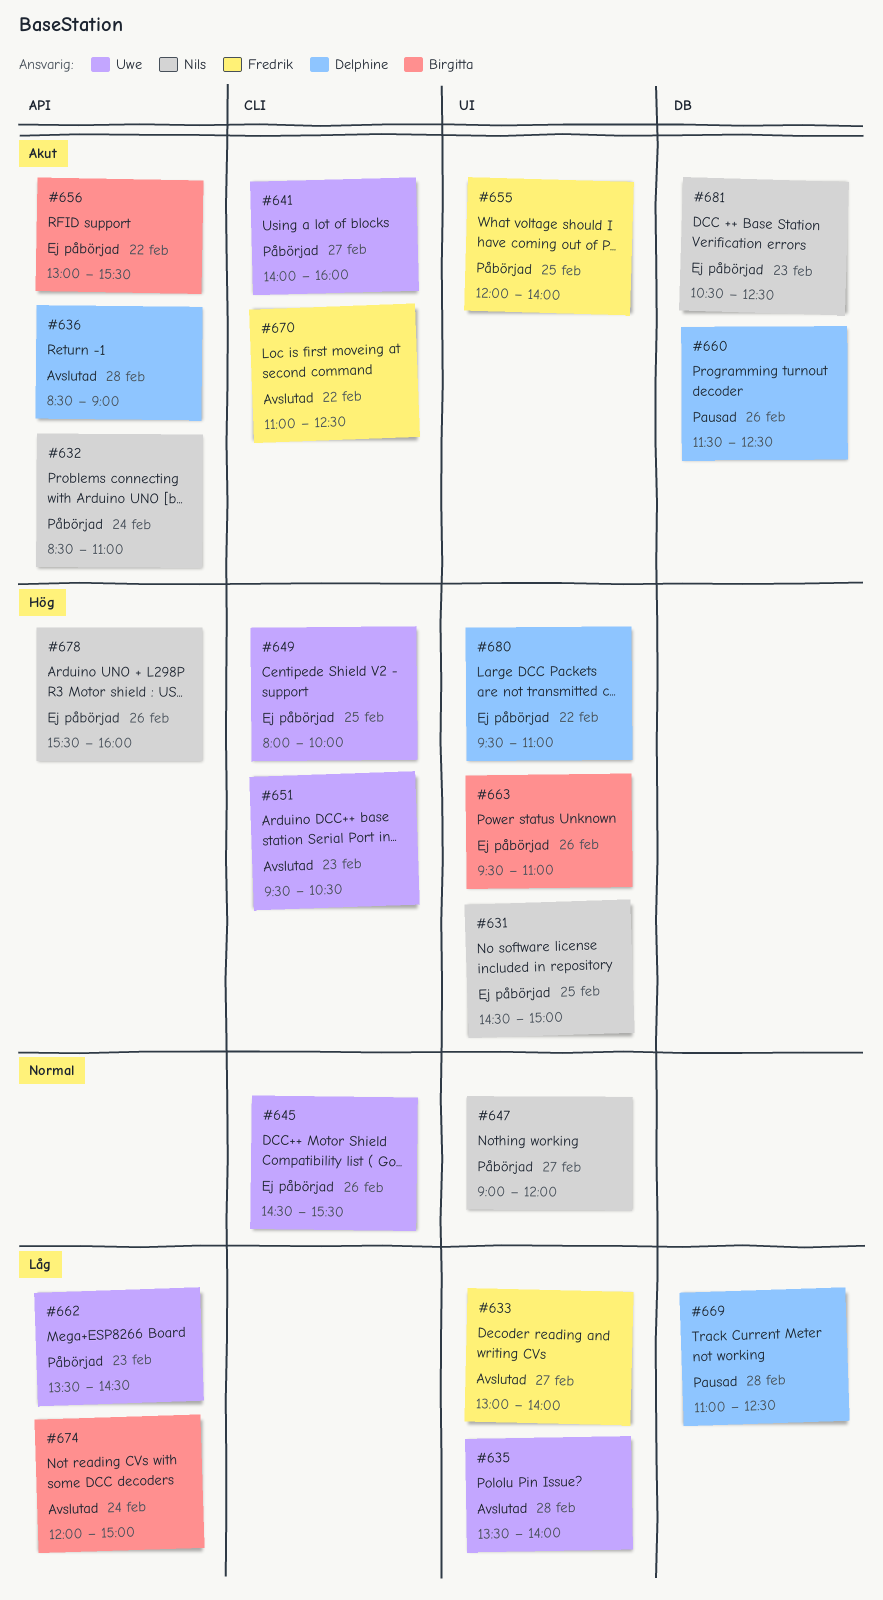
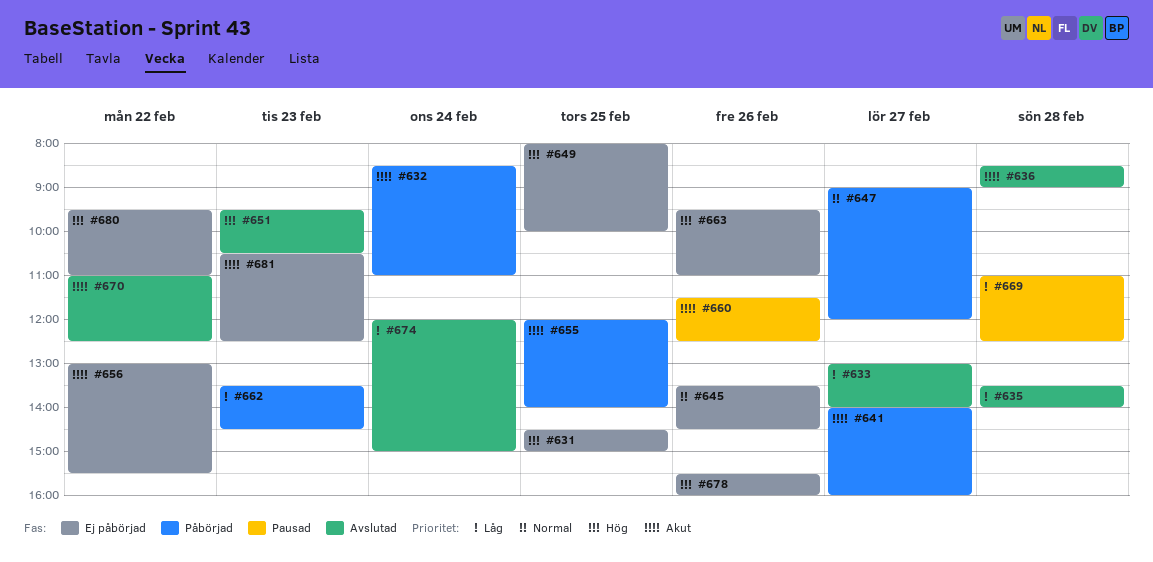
#645, begins: 14:30 -> 13:30
#645, ends: 15:30 -> 14:30

